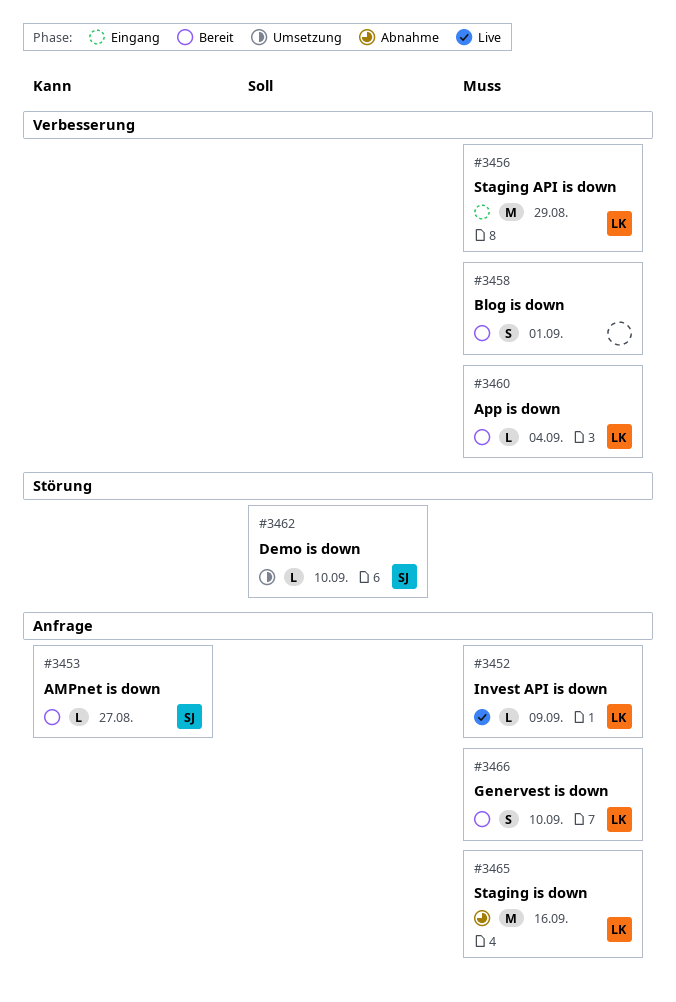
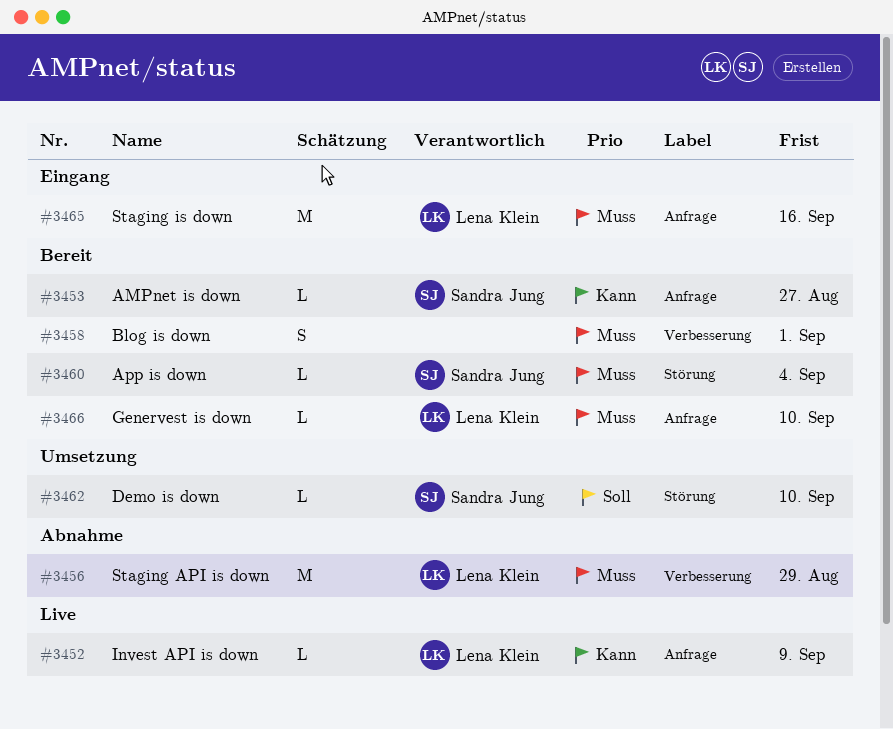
#3452, priority: Muss -> Kann
#3456, status: Eingang -> Abnahme
#3460, owner: Lena Klein -> Sandra Jung
#3460, label: Verbesserung -> Störung
#3465, status: Abnahme -> Eingang
#3466, estimate: S -> L

